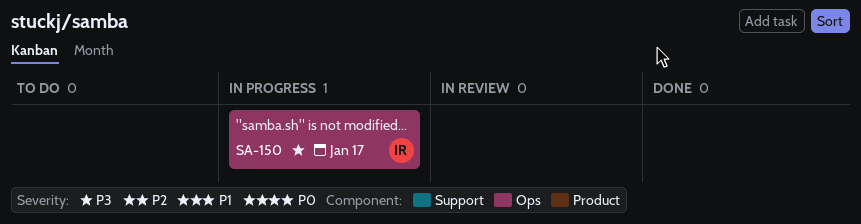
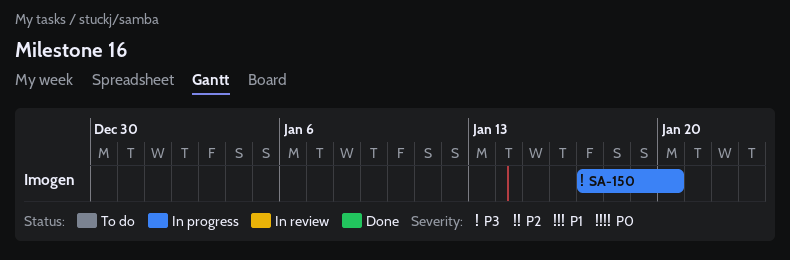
SA-150, due: Jan 17 -> Jan 20

